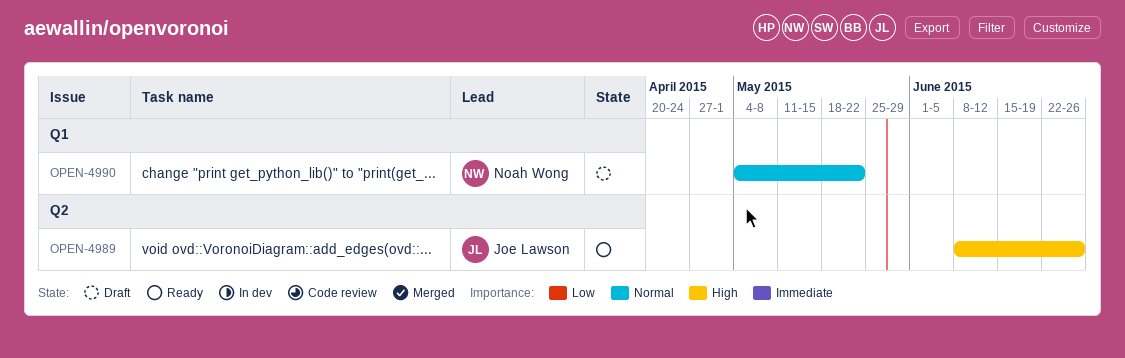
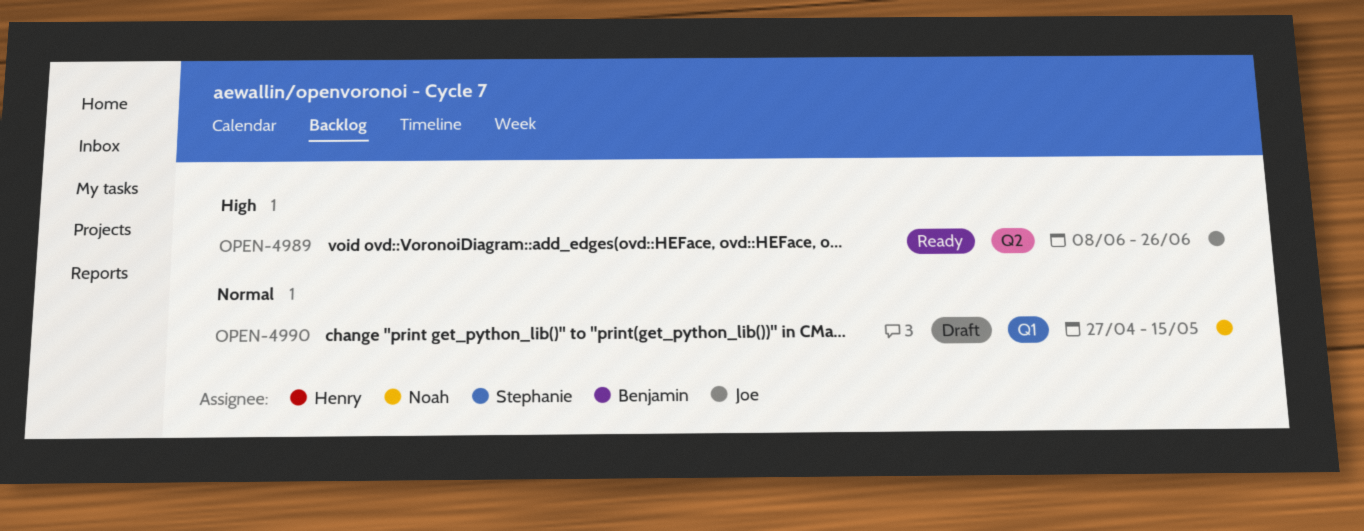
OPEN-4990, start: May 4 -> Apr 27
OPEN-4990, due: May 22 -> May 15

